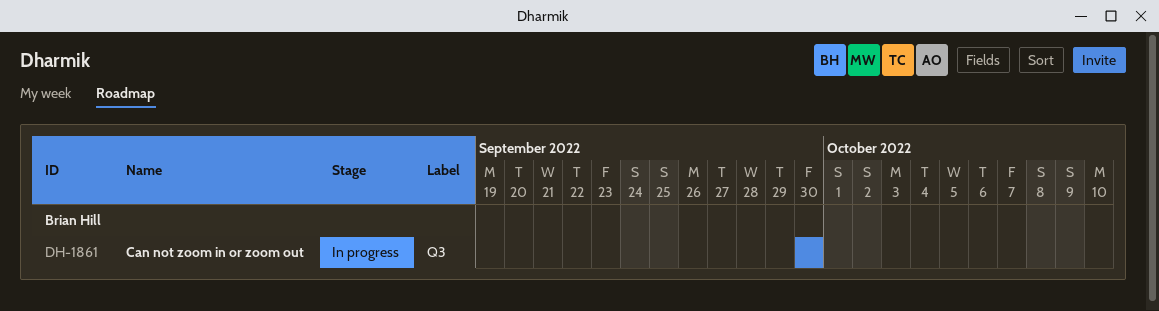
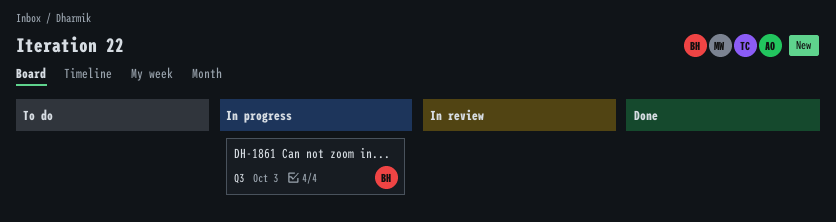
DH-1861, due: Sep 30 -> Oct 3

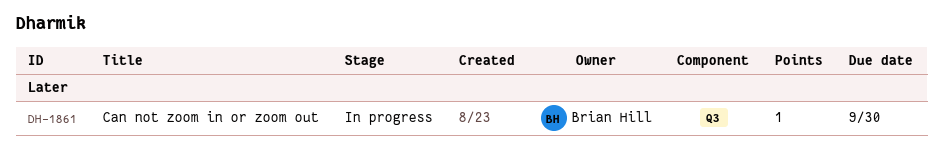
DH-1861, due: Oct 3 -> Sep 30

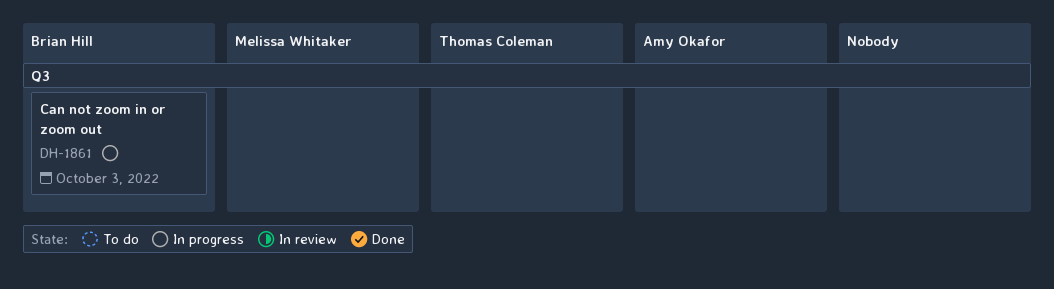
DH-1861, due: Sep 30 -> Oct 3

